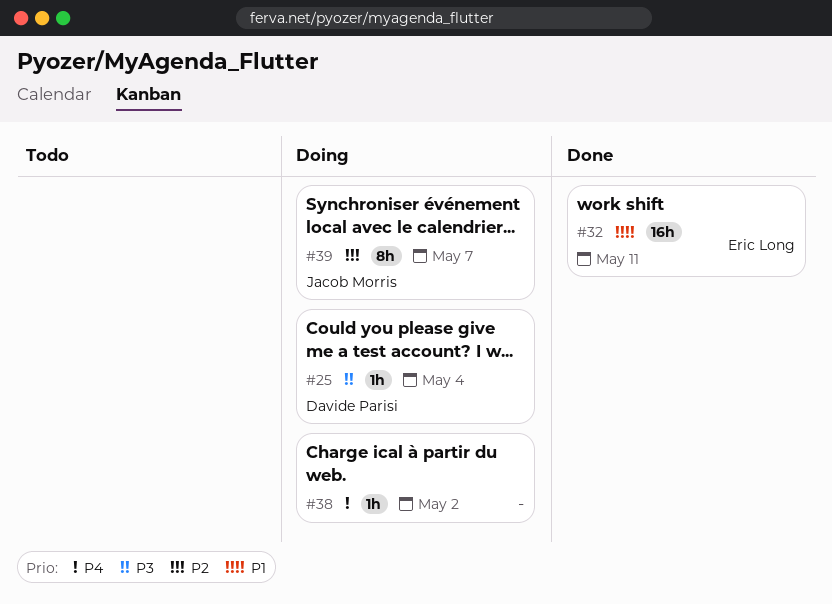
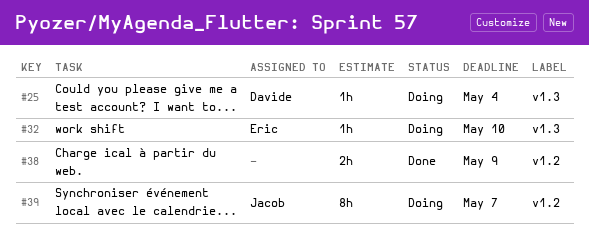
#32, status: Done -> Doing
#32, estimate: 16h -> 1h
#32, due: May 11 -> May 10
#38, status: Doing -> Done
#38, estimate: 1h -> 2h
#38, due: May 2 -> May 9

